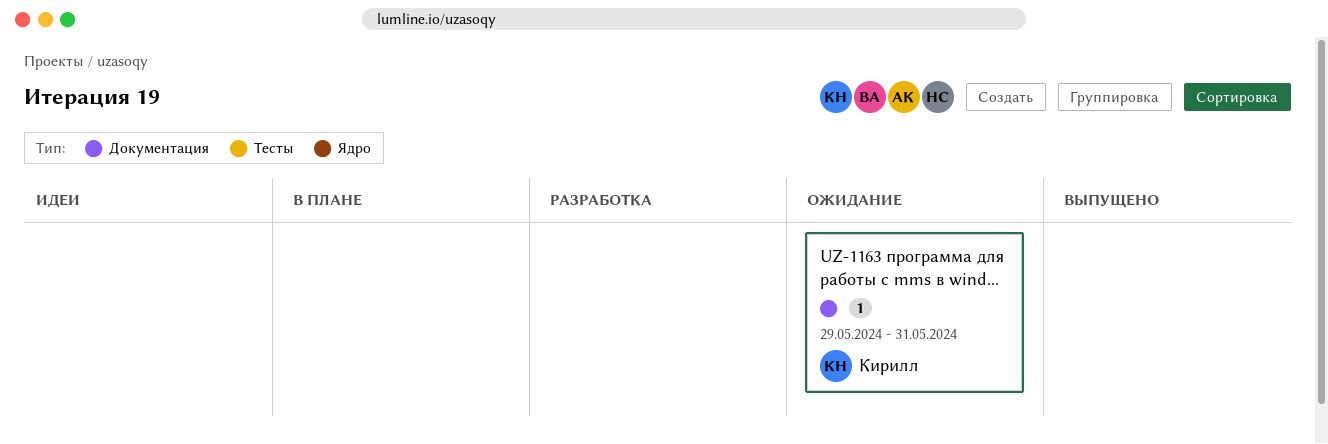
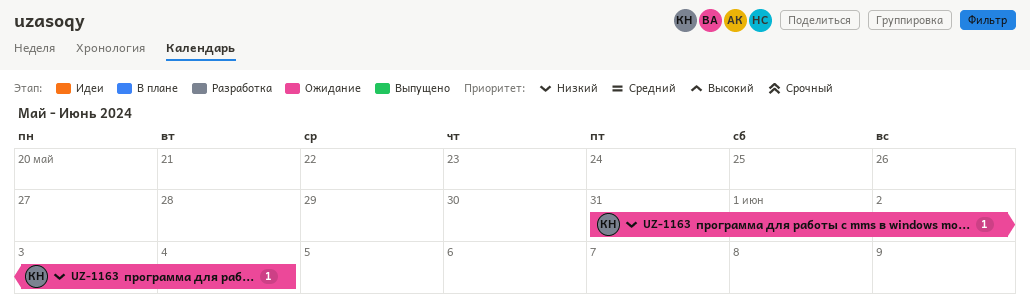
UZ-1163, start: May 29 -> May 31
UZ-1163, due: May 31 -> Jun 4

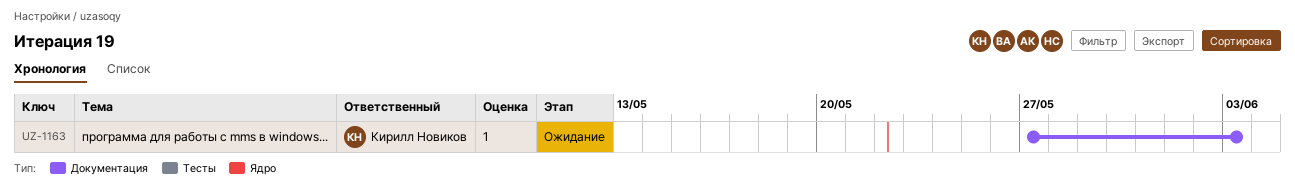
UZ-1163, start: May 31 -> May 27
UZ-1163, due: Jun 4 -> Jun 3

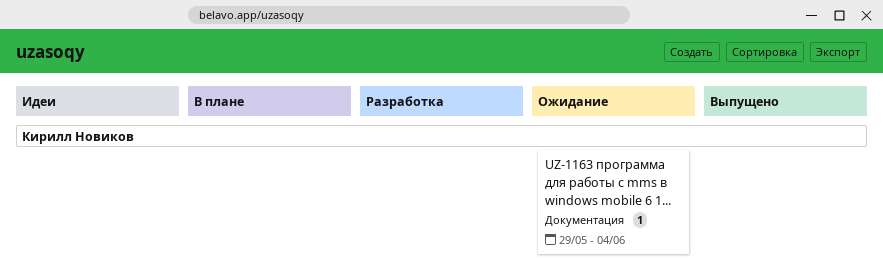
UZ-1163, start: May 27 -> May 29
UZ-1163, due: Jun 3 -> Jun 4

